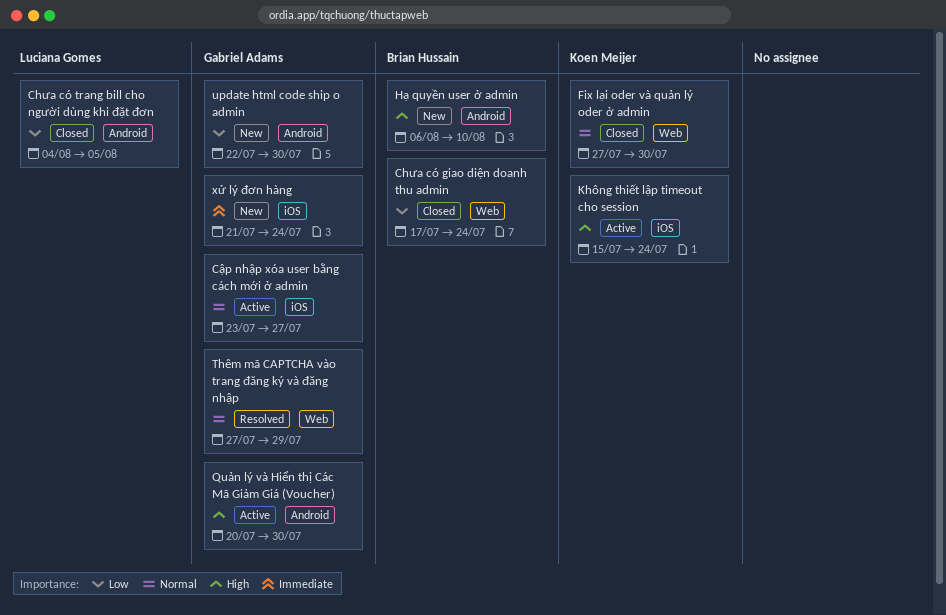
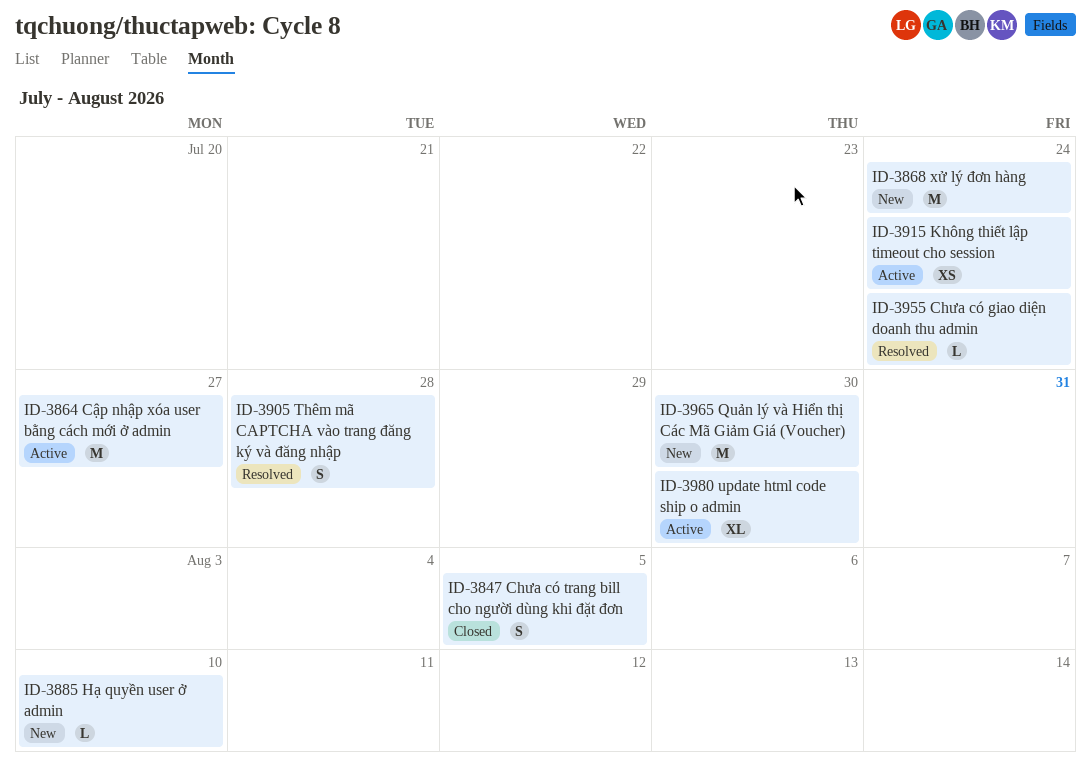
Chưa có giao diện doanh thu admin, status: Closed -> Resolved
Fix lại oder và quản lý oder ở admin: present -> none
Quản lý và Hiển thị Các Mã Giảm Giá (Voucher), status: Active -> New
Thêm mã CAPTCHA vào trang đăng ký và đăng nhập, due: Jul 29 -> Jul 28
update html code ship o admin, status: New -> Active

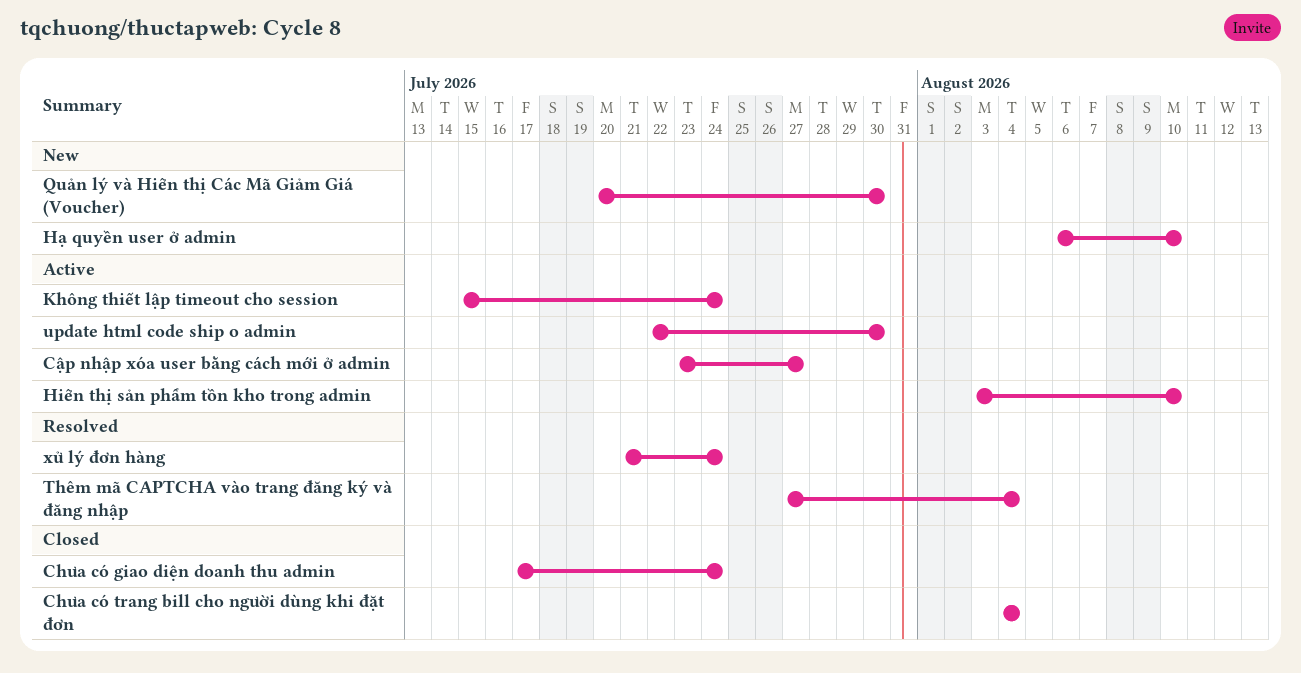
Chưa có giao diện doanh thu admin, status: Resolved -> Closed
Chưa có trang bill cho người dùng khi đặt đơn, due: Aug 5 -> Aug 4
Hiển thị sản phẩm tồn kho trong admin: none -> present
Thêm mã CAPTCHA vào trang đăng ký và đăng nhập, due: Jul 28 -> Aug 4
xử lý đơn hàng, status: New -> Resolved

